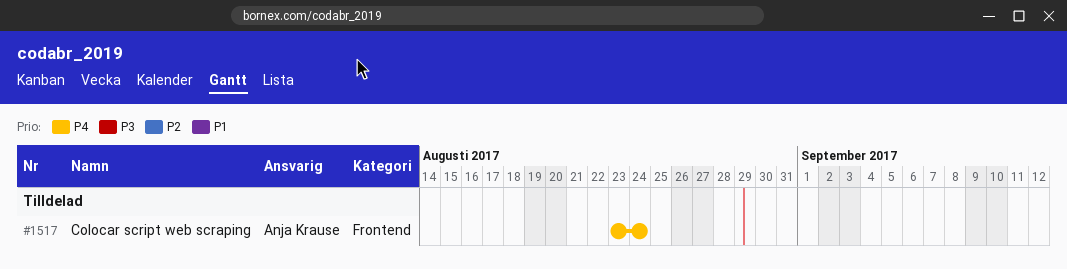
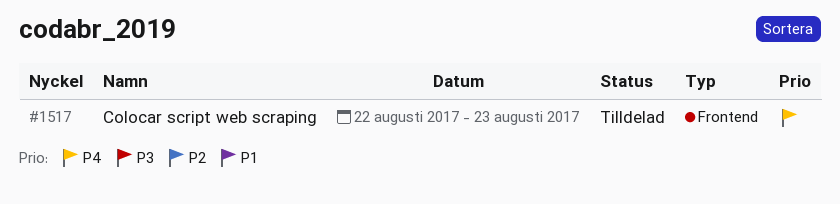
#1517, start: Aug 23 -> Aug 22
#1517, due: Aug 24 -> Aug 23

